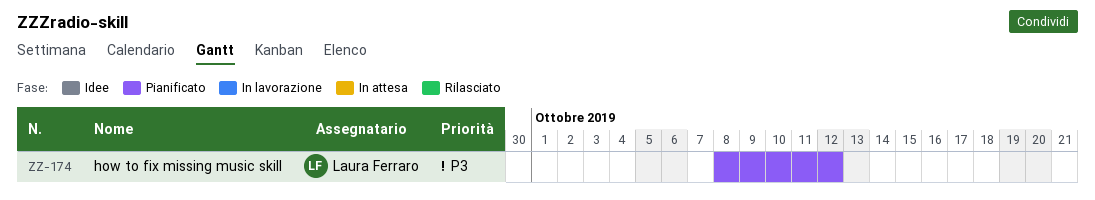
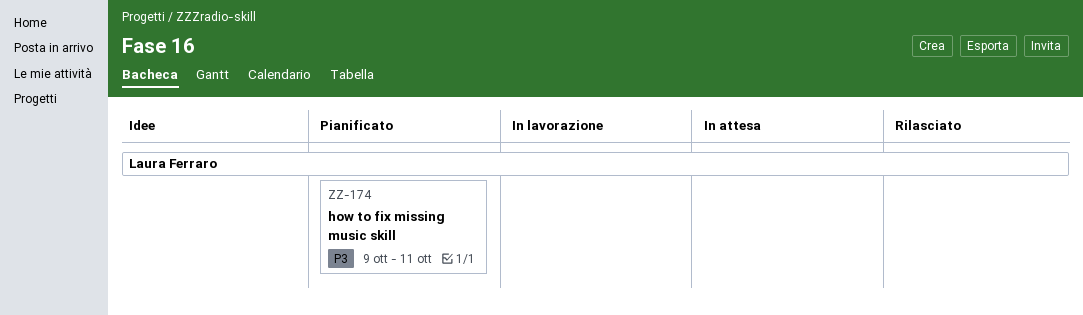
ZZ-174, start: Oct 8 -> Oct 9
ZZ-174, due: Oct 12 -> Oct 11

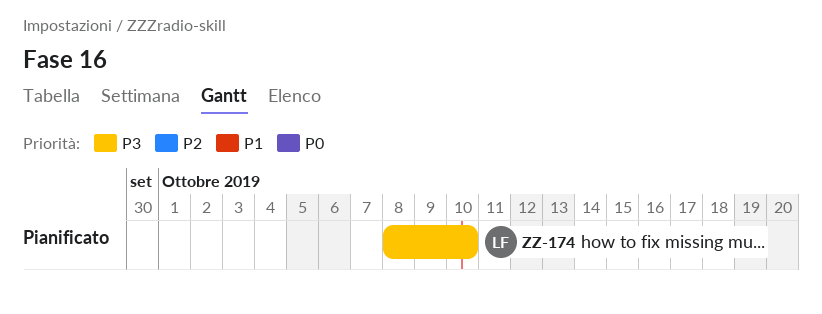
ZZ-174, start: Oct 9 -> Oct 8
ZZ-174, due: Oct 11 -> Oct 10

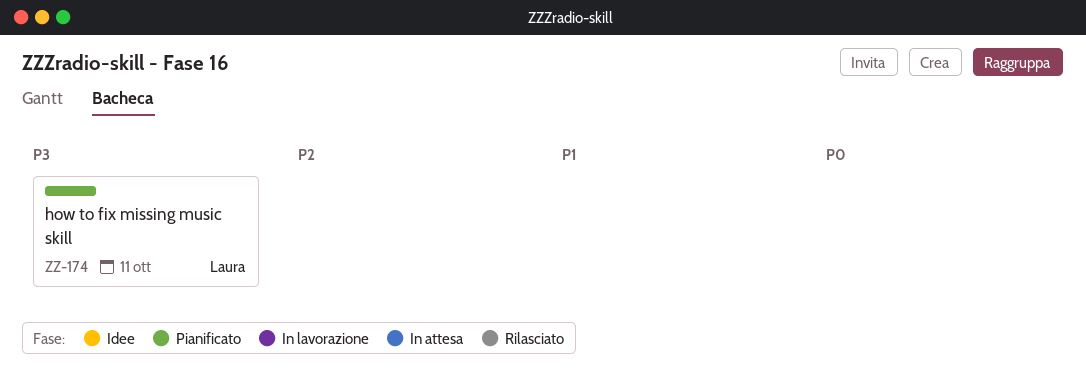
ZZ-174, due: Oct 10 -> Oct 11

